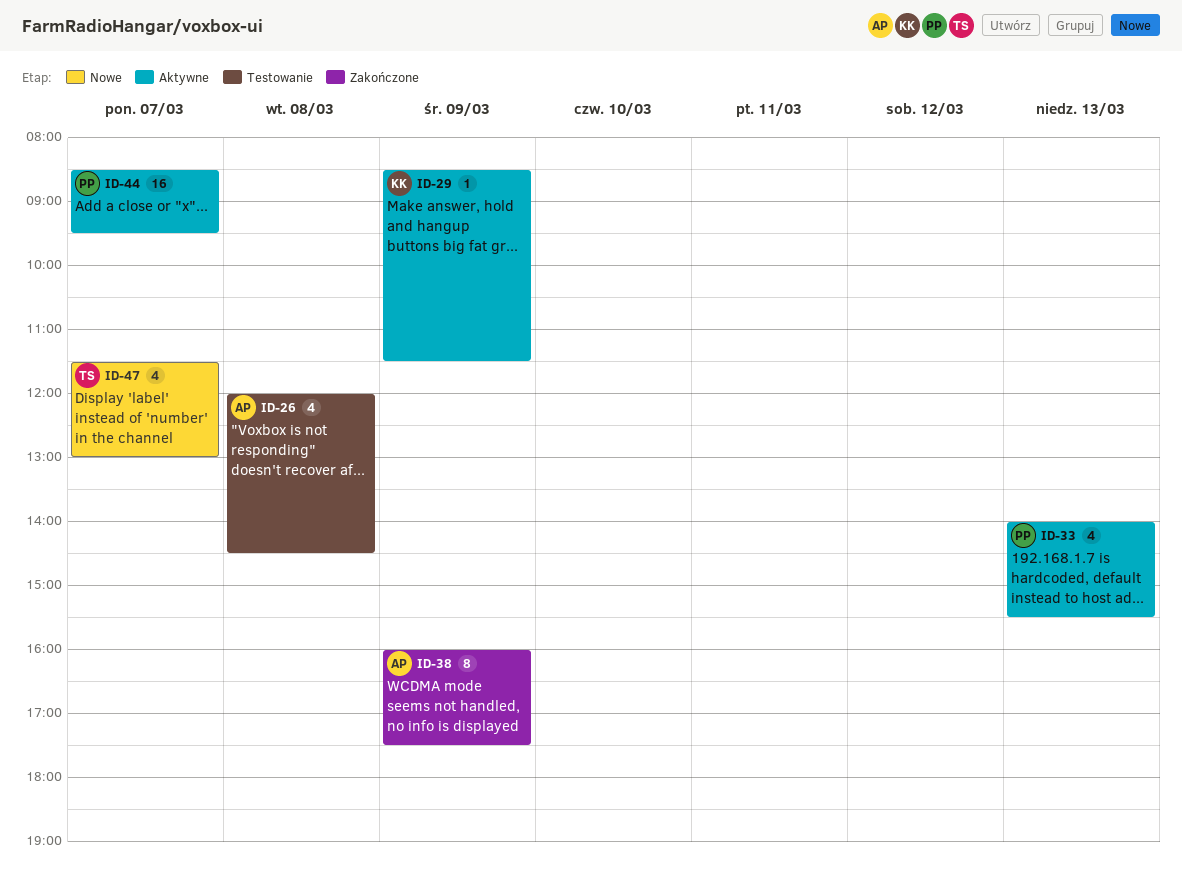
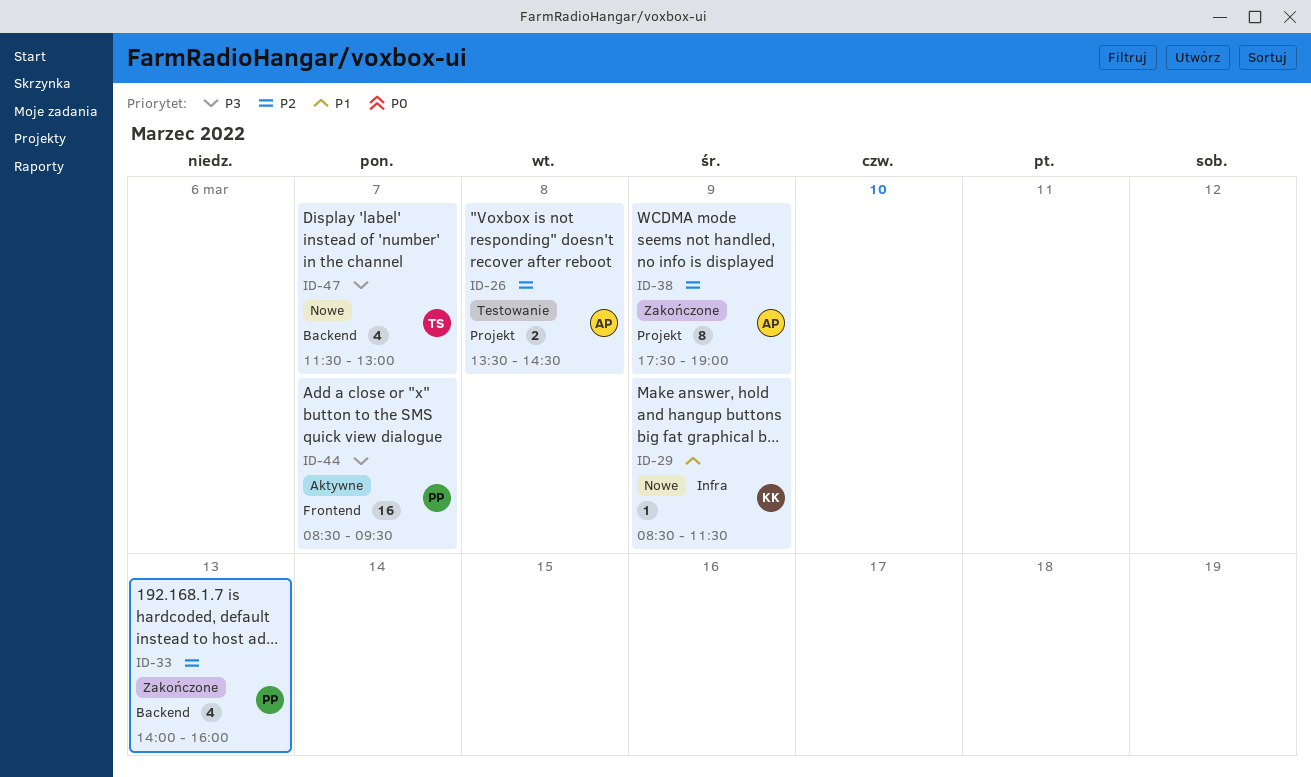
ID-26, estimate: 4 -> 2
ID-26, begins: 12:00 -> 13:30
ID-29, status: Aktywne -> Nowe
ID-33, status: Aktywne -> Zakończone
ID-33, ends: 15:30 -> 16:00
ID-38, begins: 16:00 -> 17:30
ID-38, ends: 17:30 -> 19:00

